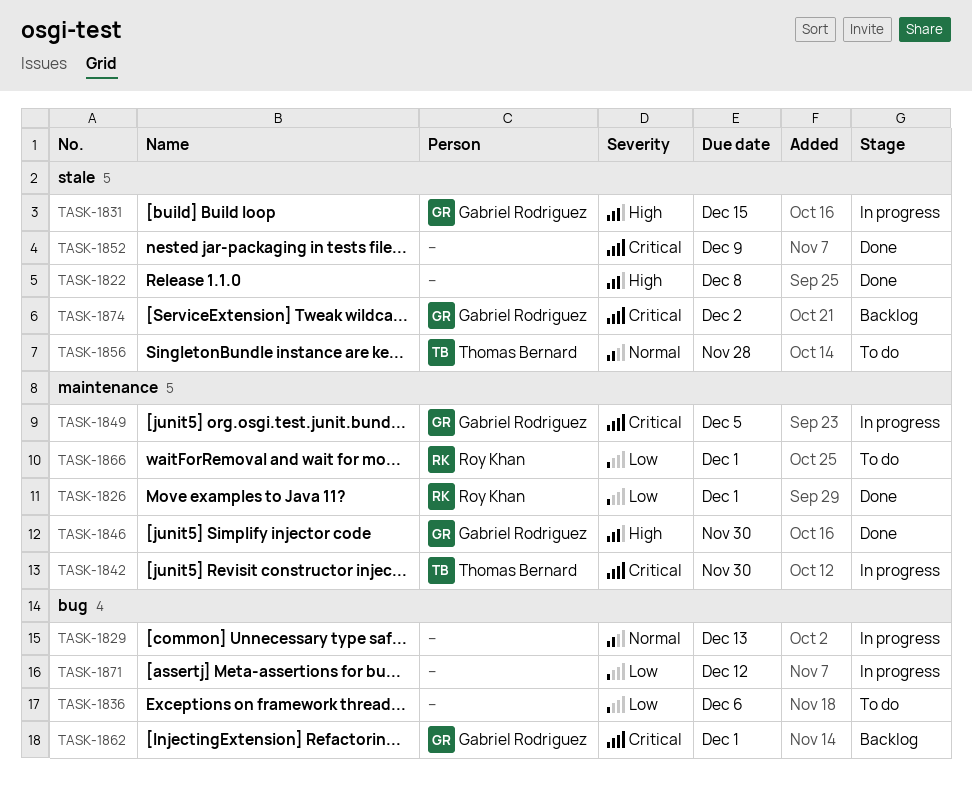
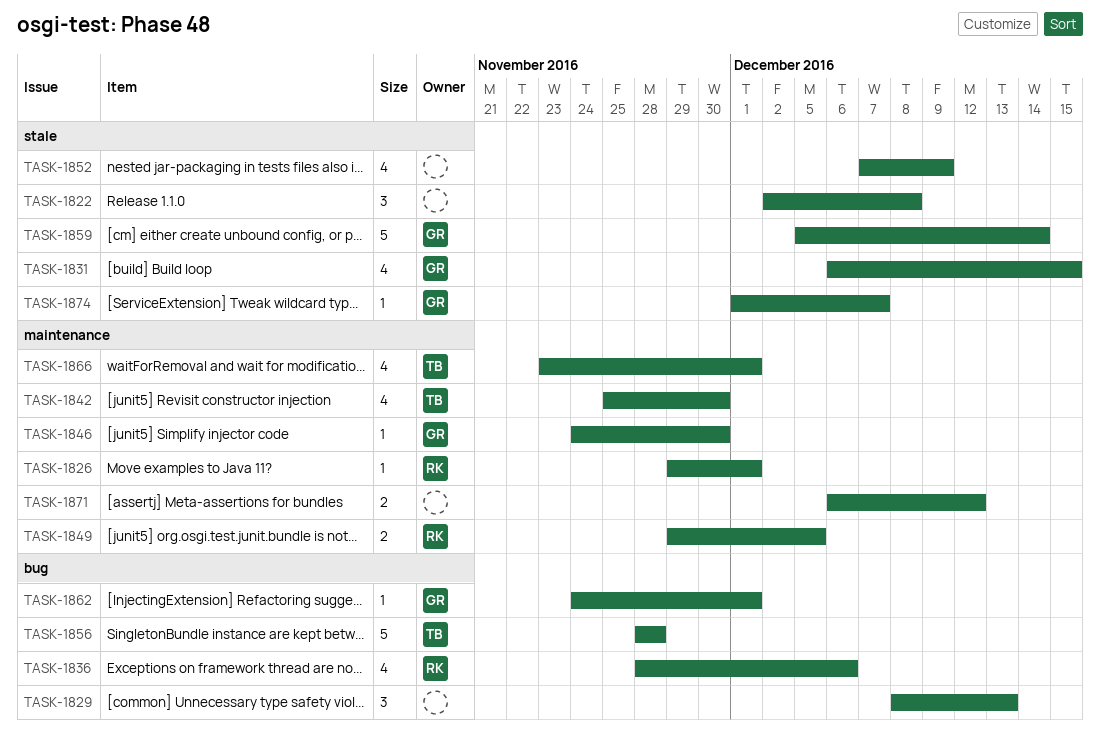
TASK-1836, owner: none -> Roy Khan
TASK-1849, owner: Gabriel Rodriguez -> Roy Khan
TASK-1856, label: stale -> bug
TASK-1859: none -> present
TASK-1866, owner: Roy Khan -> Thomas Bernard
TASK-1871, label: bug -> maintenance
TASK-1874, due: Dec 2 -> Dec 7

